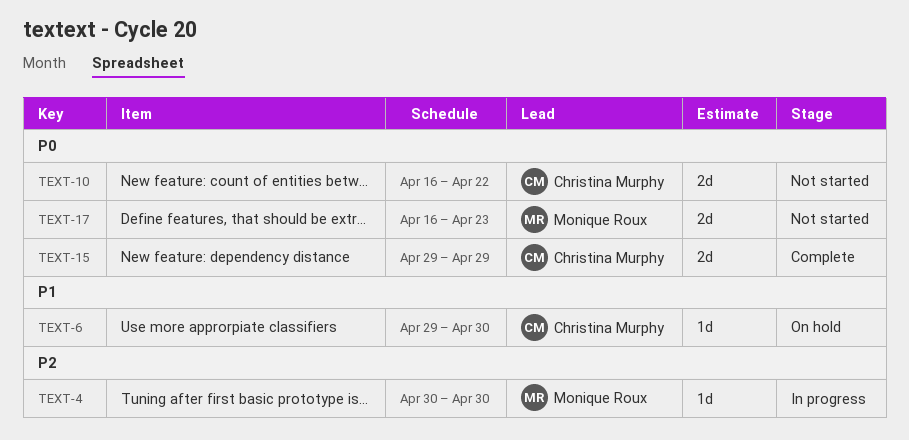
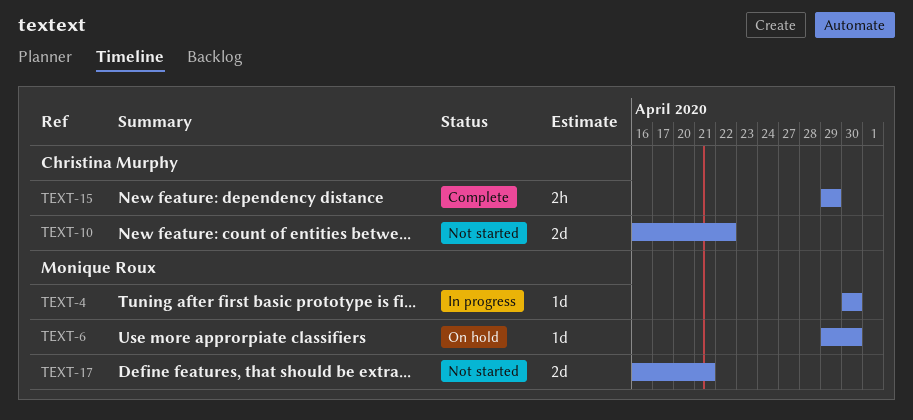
TEXT-6, owner: Christina Murphy -> Monique Roux
TEXT-15, estimate: 2d -> 2h
TEXT-17, due: Apr 23 -> Apr 21

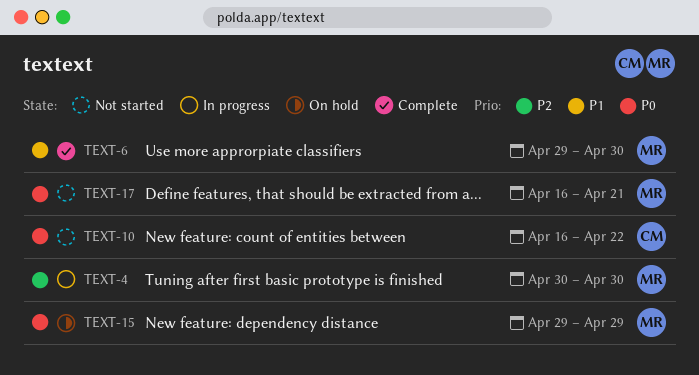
TEXT-6, status: On hold -> Complete
TEXT-15, status: Complete -> On hold
TEXT-15, owner: Christina Murphy -> Monique Roux

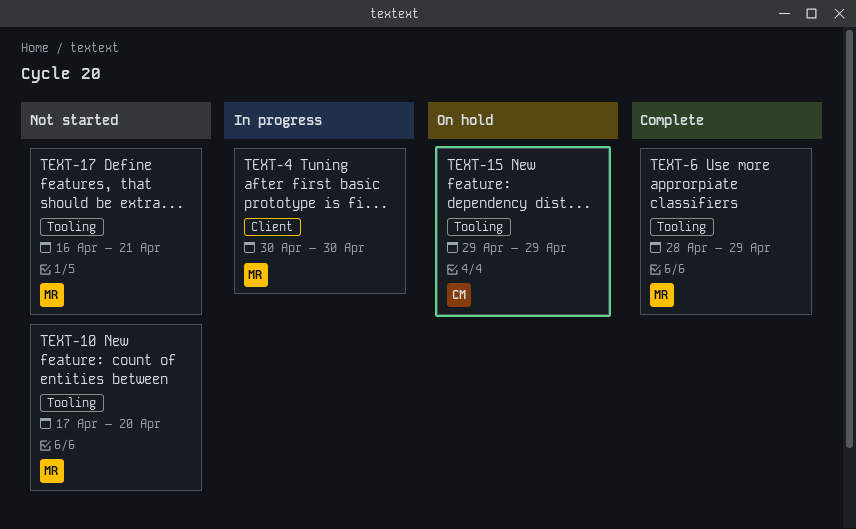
TEXT-6, start: Apr 29 -> Apr 28
TEXT-6, due: Apr 30 -> Apr 29
TEXT-10, owner: CM -> MR
TEXT-10, start: Apr 16 -> Apr 17
TEXT-10, due: Apr 22 -> Apr 20
TEXT-15, owner: MR -> CM

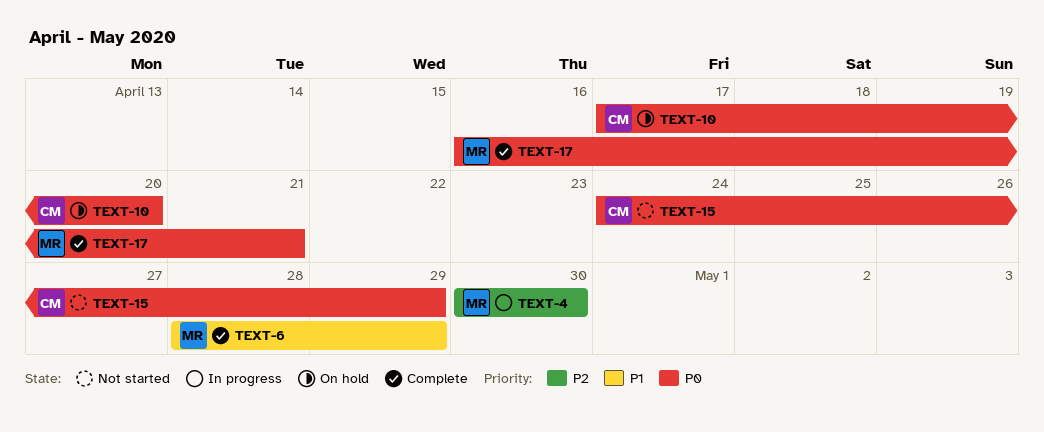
TEXT-10, status: Not started -> On hold
TEXT-10, owner: MR -> CM
TEXT-15, status: On hold -> Not started
TEXT-15, start: Apr 29 -> Apr 24
TEXT-17, status: Not started -> Complete

